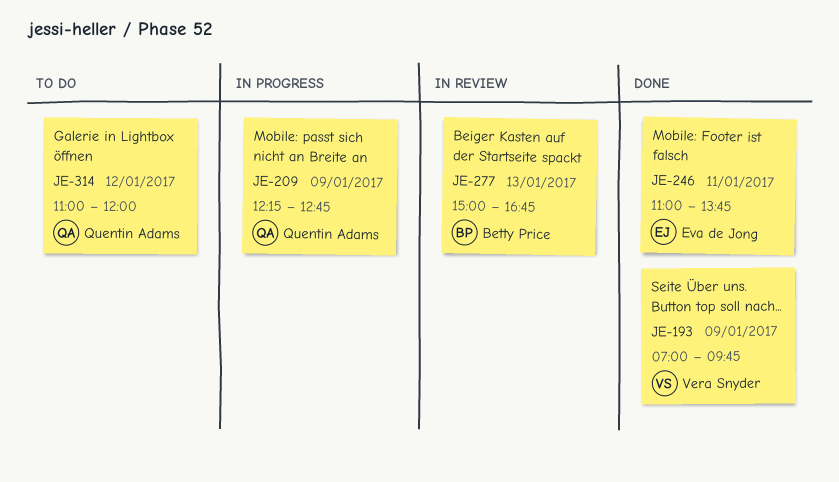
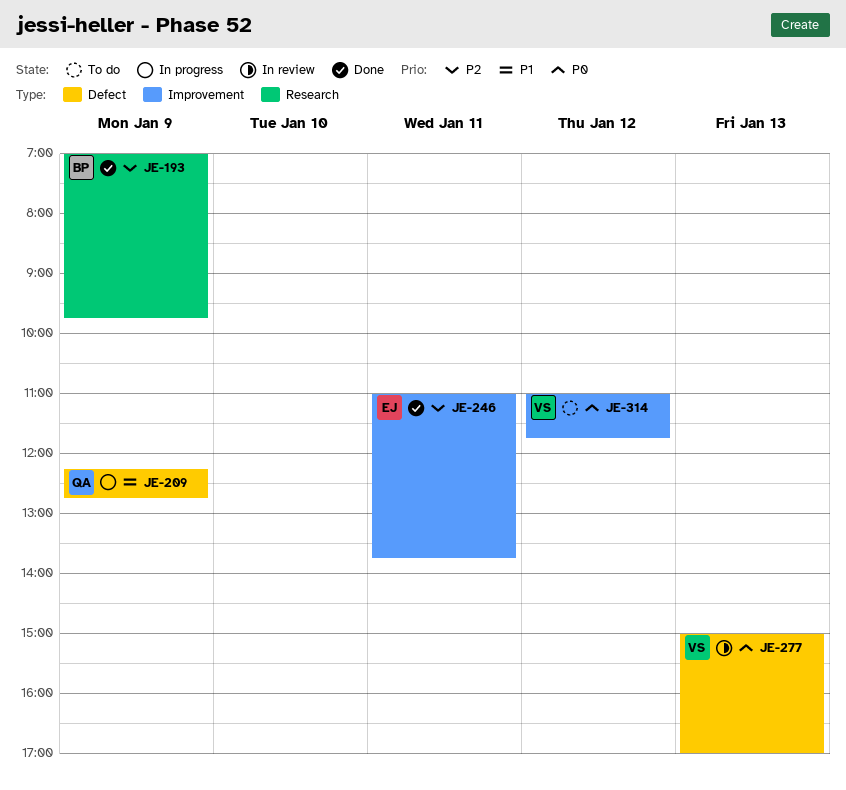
JE-193, owner: Vera Snyder -> Betty Price
JE-277, owner: Betty Price -> Vera Snyder
JE-277, ends: 16:45 -> 17:00
JE-314, owner: Quentin Adams -> Vera Snyder
JE-314, ends: 12:00 -> 11:45

